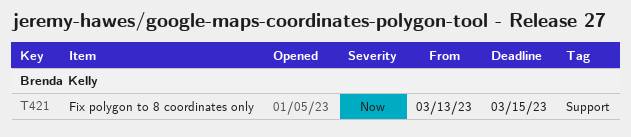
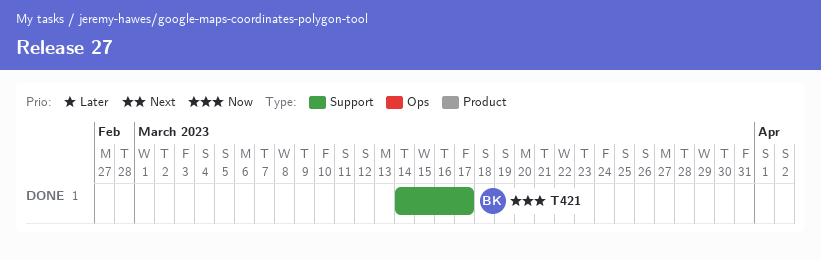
T421, start: Mar 13 -> Mar 14
T421, due: Mar 15 -> Mar 17

